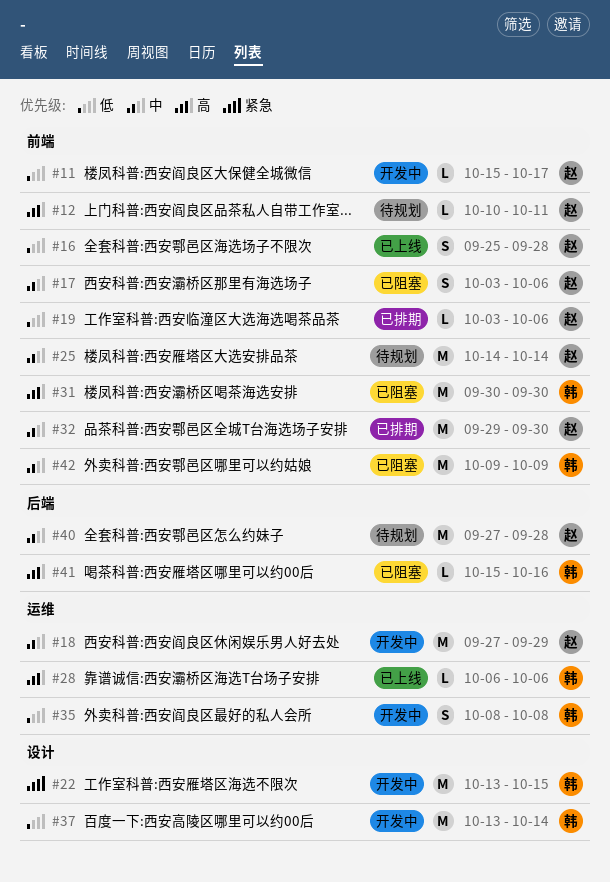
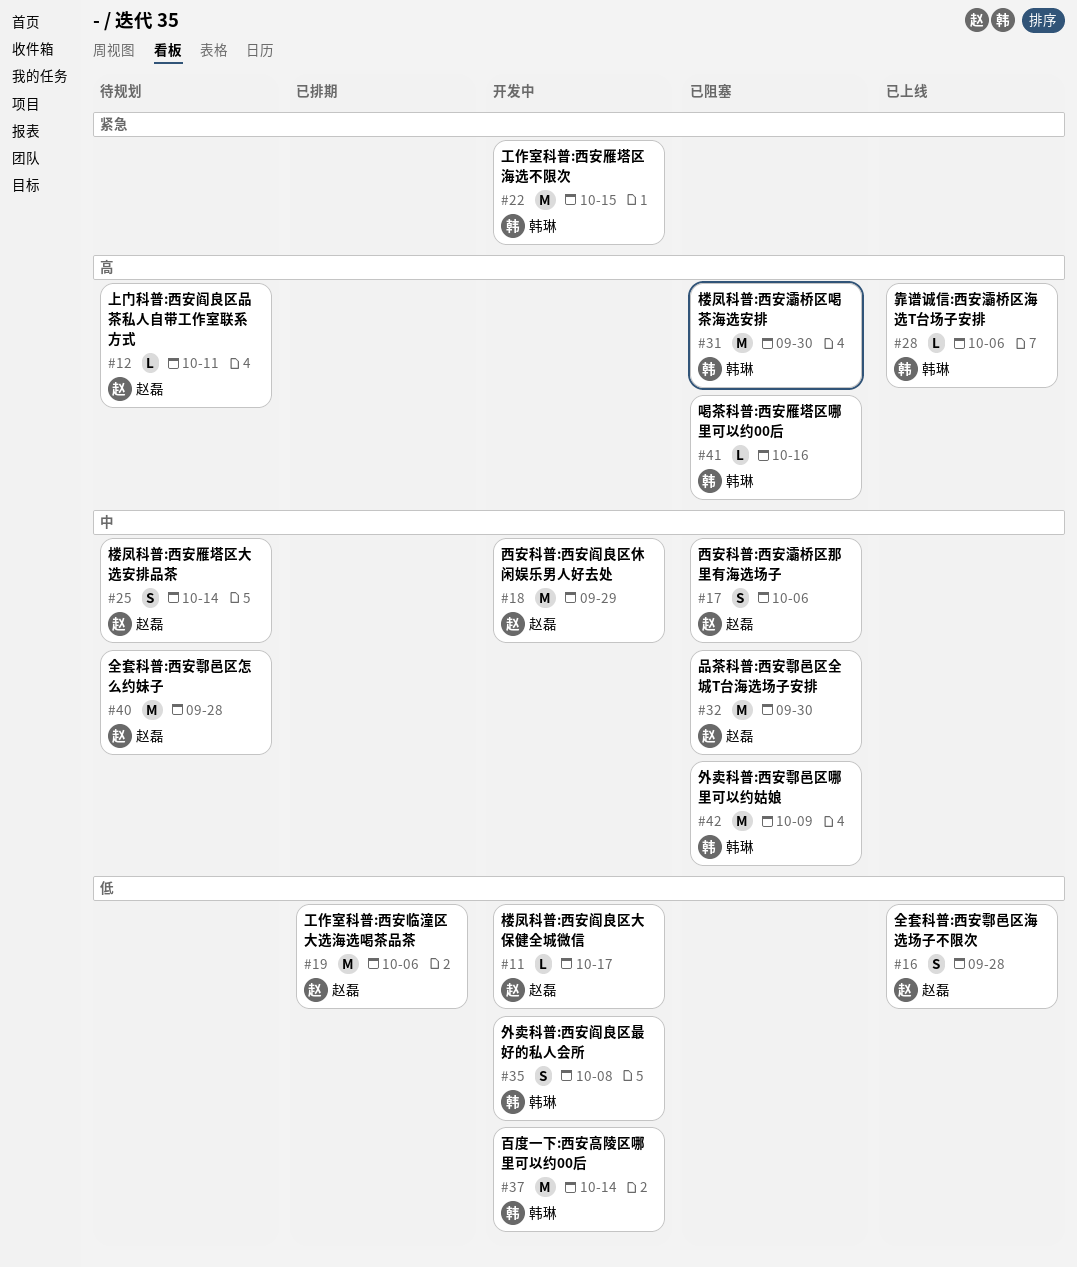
#19, estimate: L -> M
#25, estimate: M -> S
#32, status: 已排期 -> 已阻塞

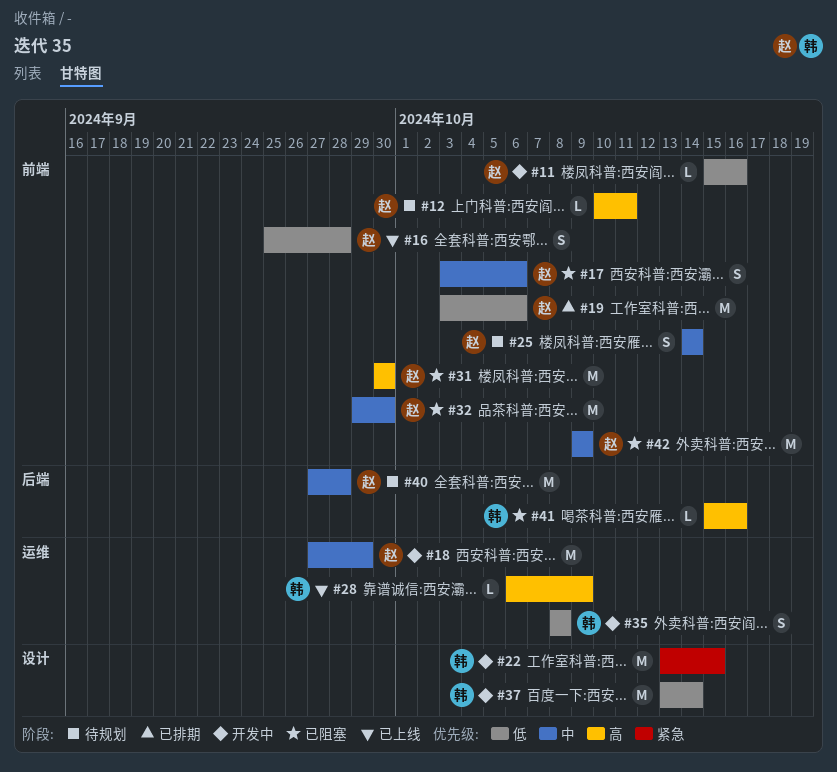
#11, due: Oct 17 -> Oct 16
#28, due: Oct 6 -> Oct 9
#31, owner: 韩琳 -> 赵磊
#42, owner: 韩琳 -> 赵磊

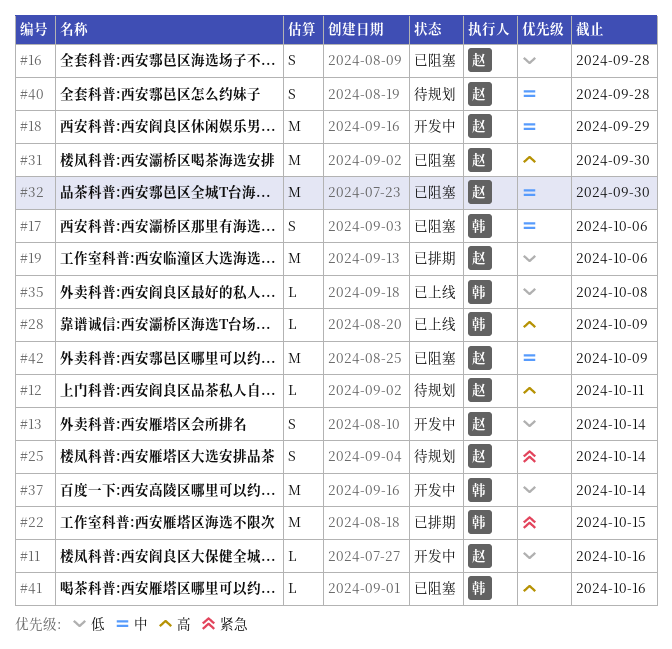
#13: none -> present
#16, status: 已上线 -> 已阻塞
#17, owner: 赵 -> 韩
#22, status: 开发中 -> 已排期
#25, priority: 中 -> 紧急
#35, status: 开发中 -> 已上线
#35, estimate: S -> L
#40, estimate: M -> S

